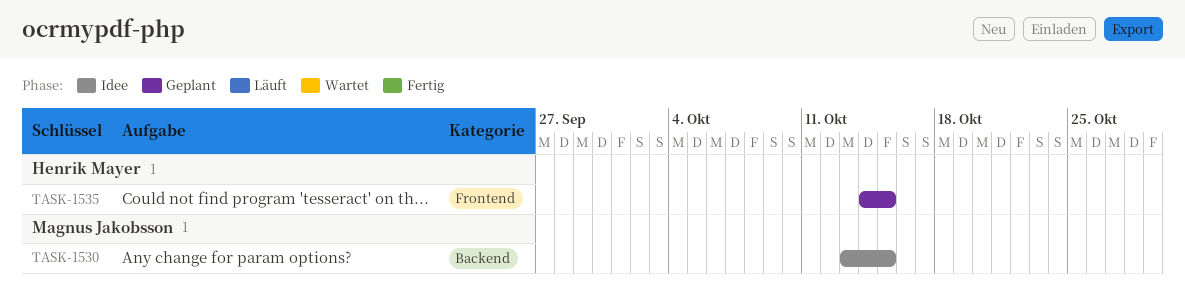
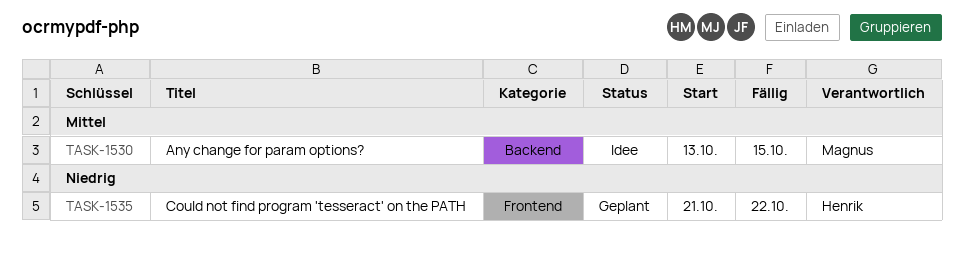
TASK-1535, start: Oct 14 -> Oct 21
TASK-1535, due: Oct 15 -> Oct 22

